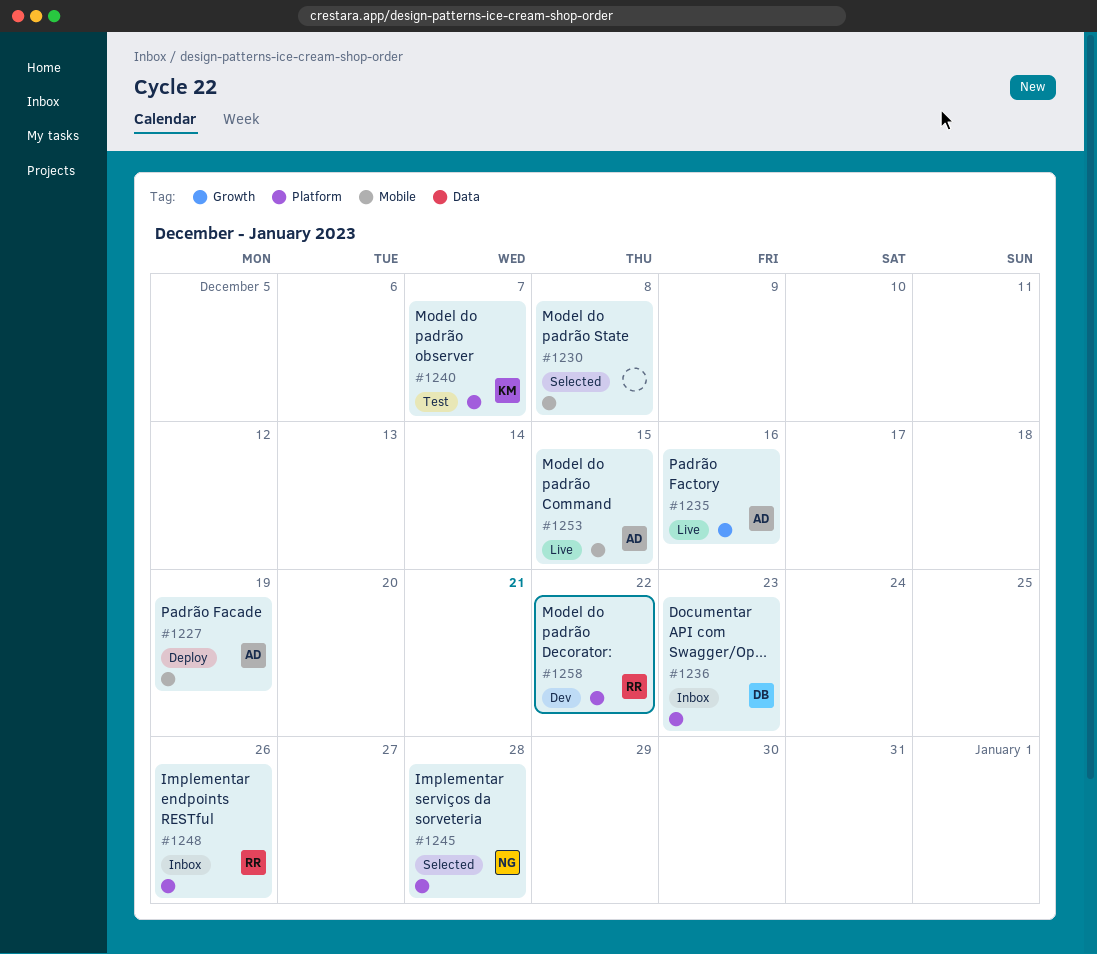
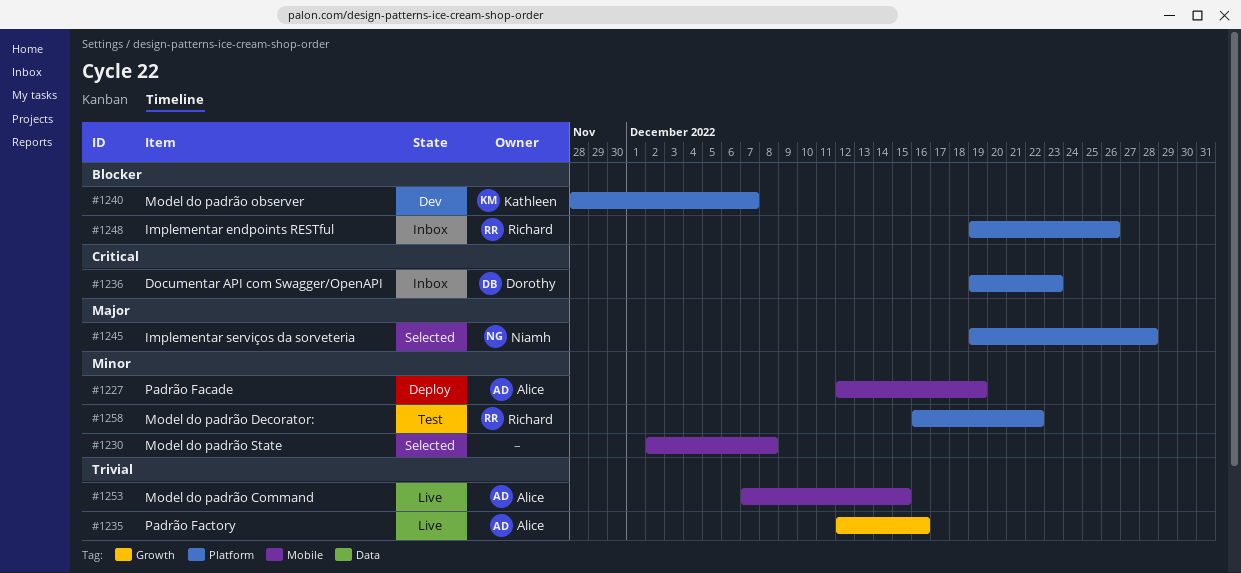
#1240, status: Test -> Dev
#1258, status: Dev -> Test

